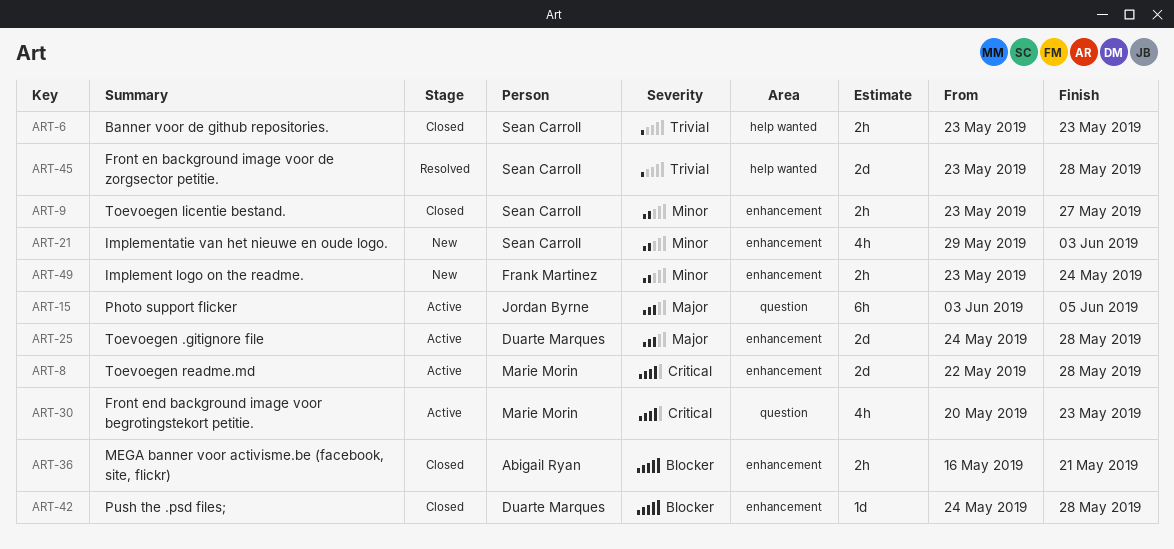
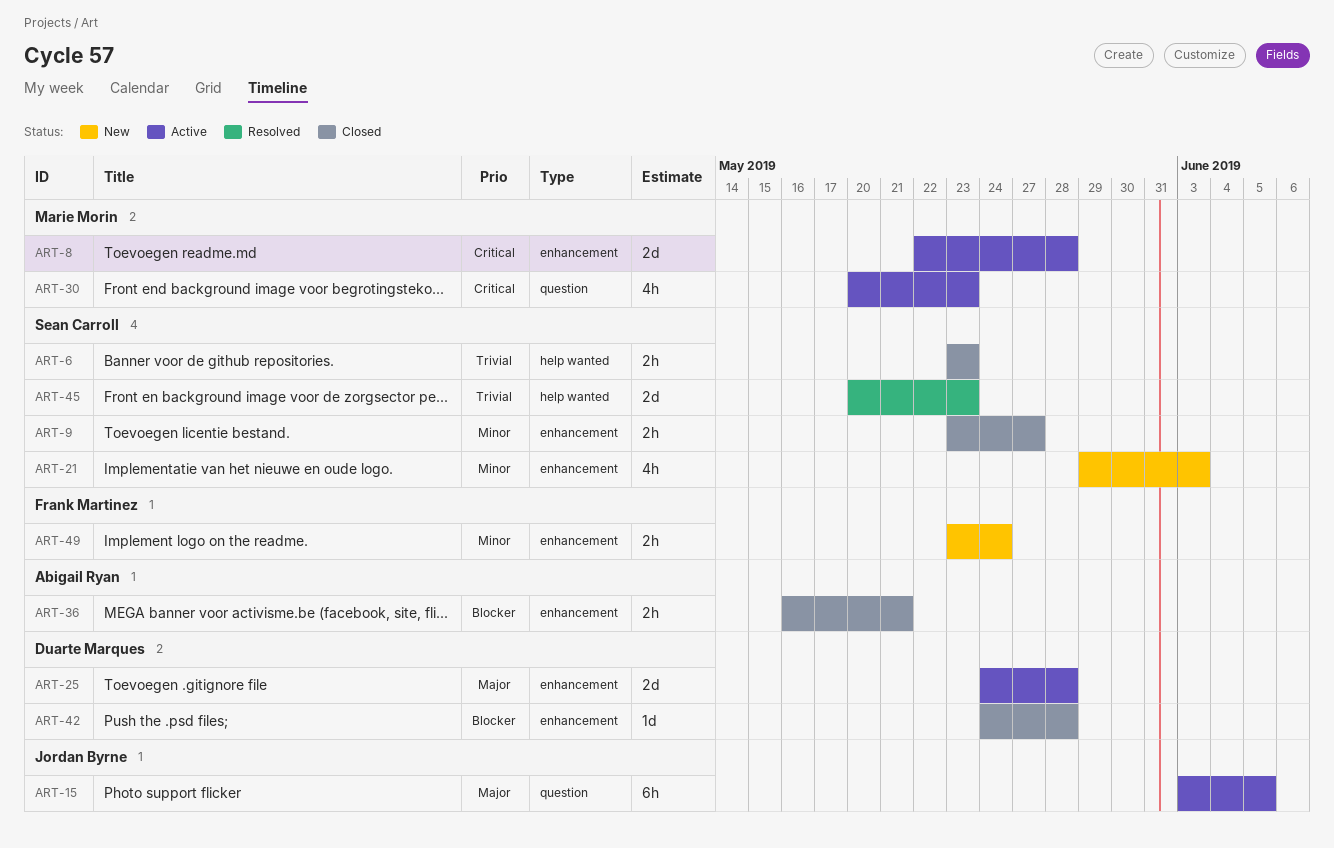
ART-45, start: May 23 -> May 20
ART-45, due: May 28 -> May 23

